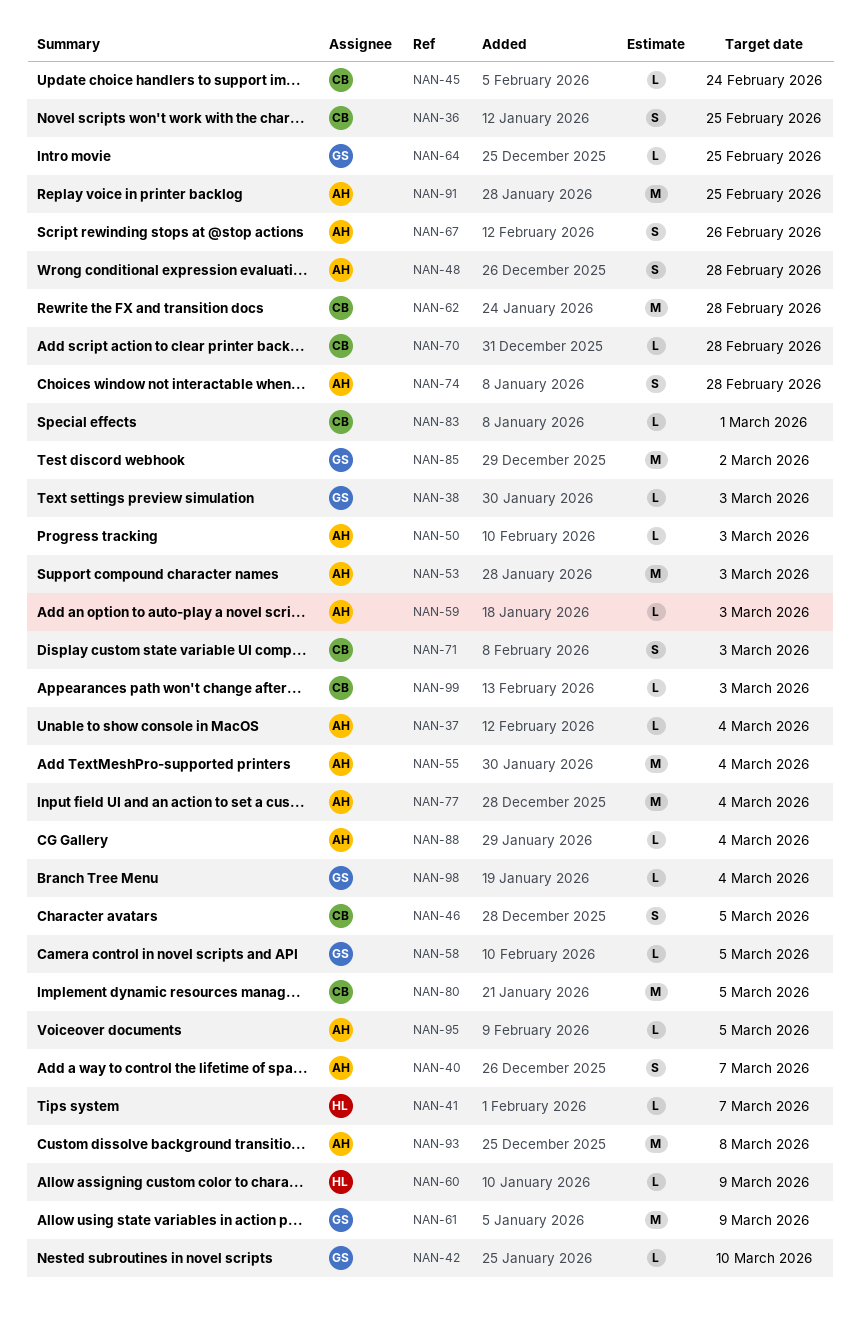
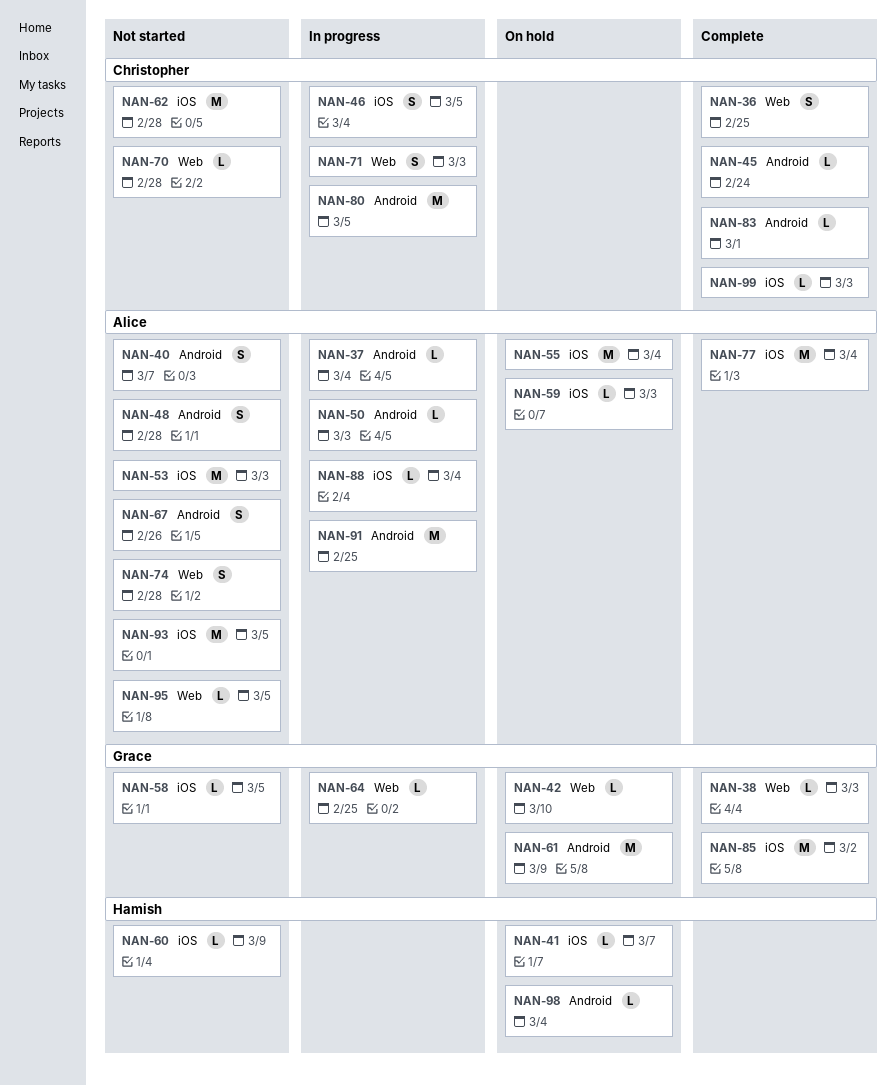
NAN-93, due: Mar 8 -> Mar 5
NAN-98, owner: Grace -> Hamish

